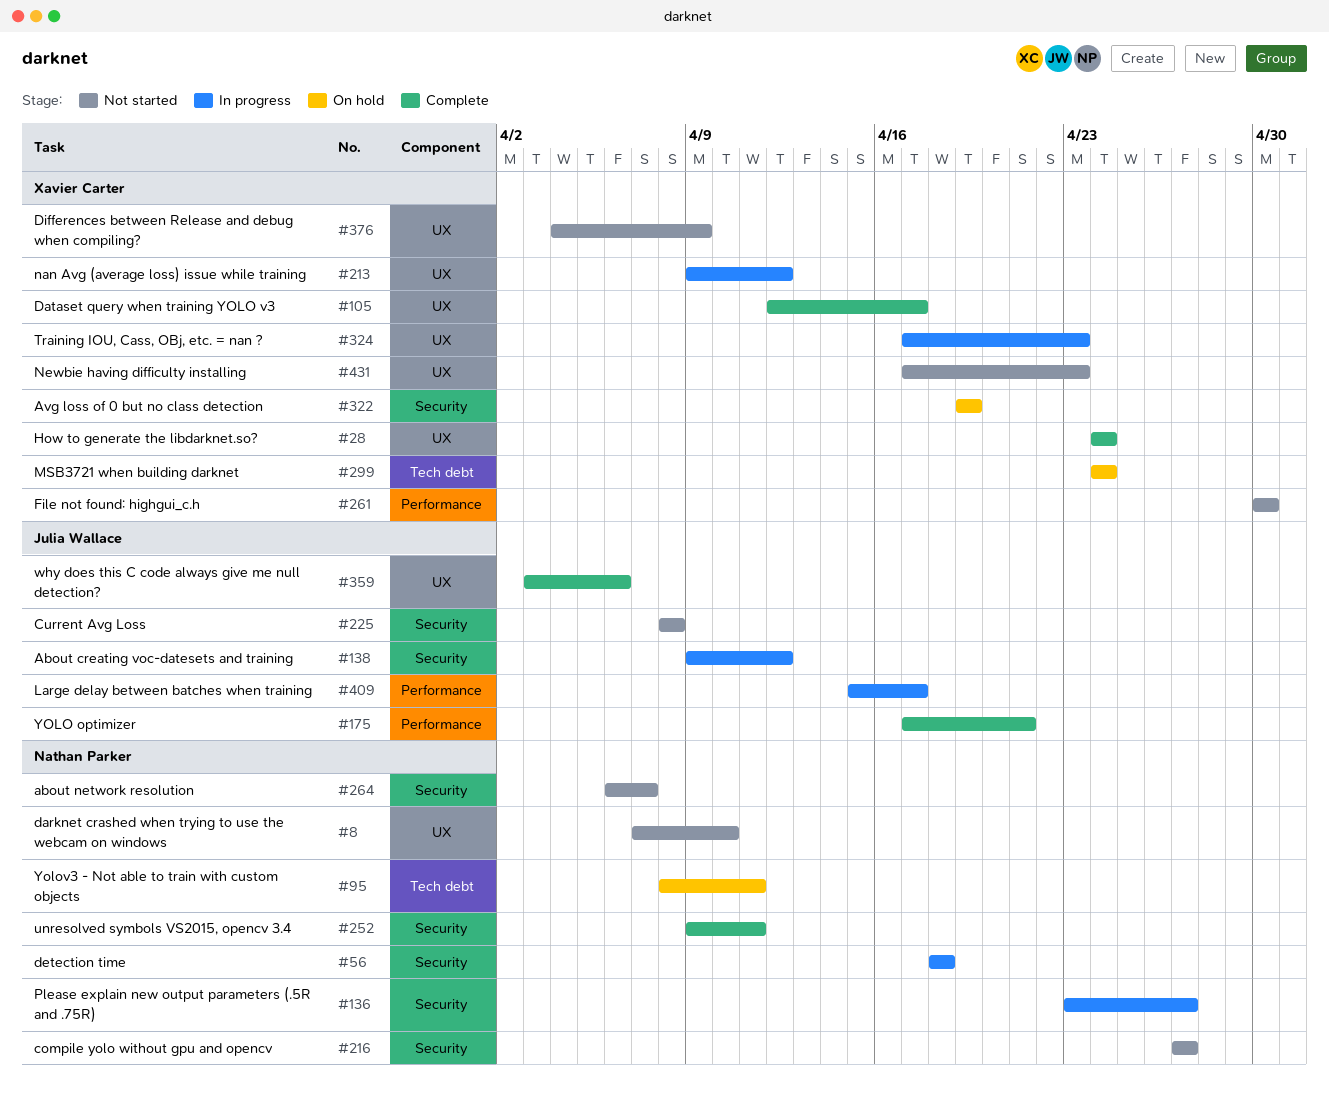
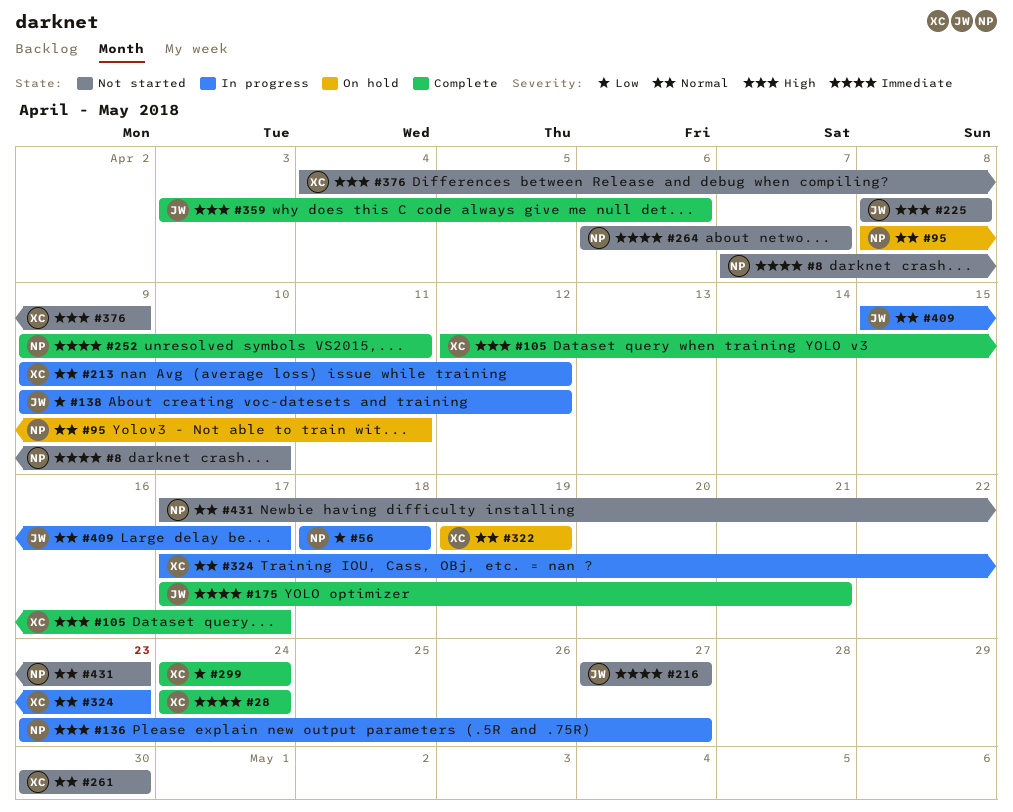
#216, owner: Nathan Parker -> Julia Wallace
#299, status: On hold -> Complete
#431, owner: Xavier Carter -> Nathan Parker

